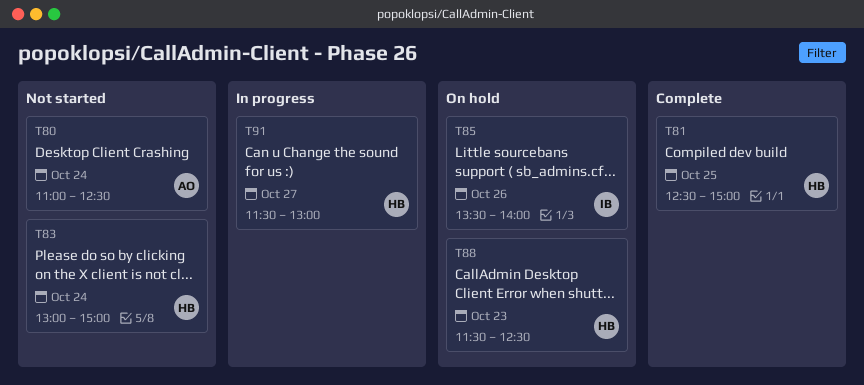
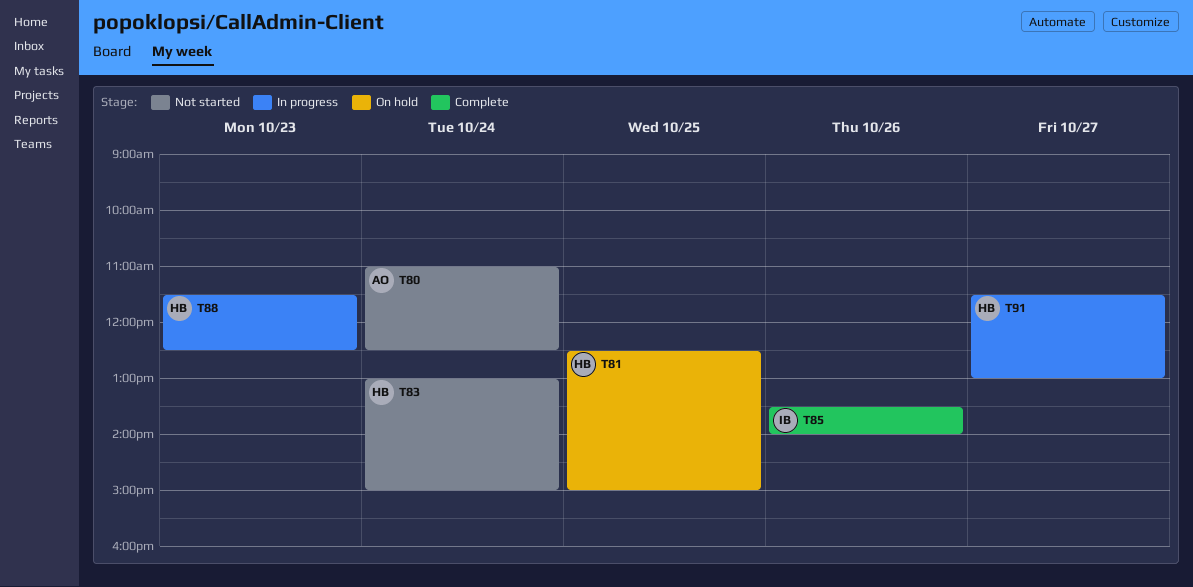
T81, status: Complete -> On hold
T85, status: On hold -> Complete
T88, status: On hold -> In progress

